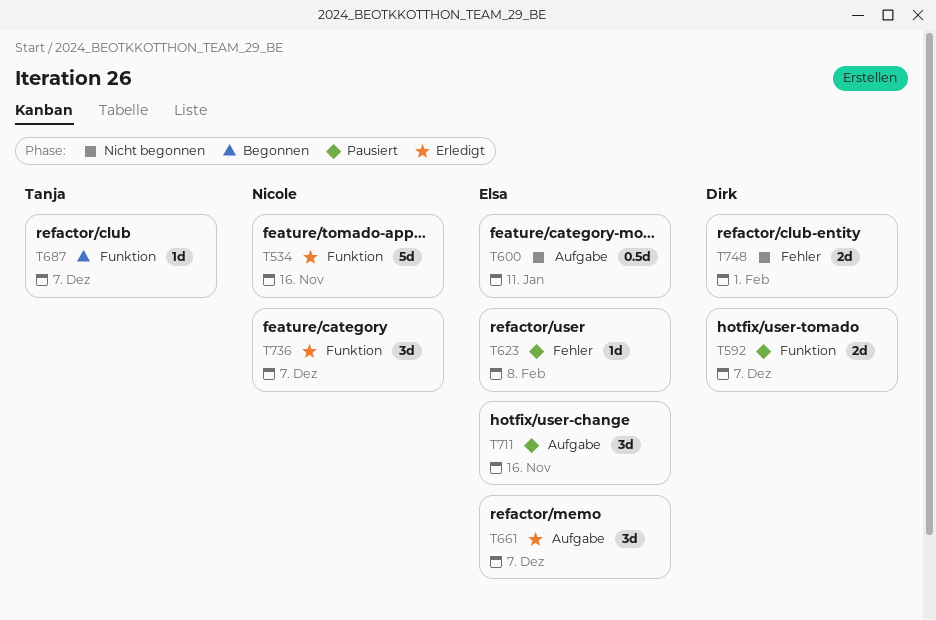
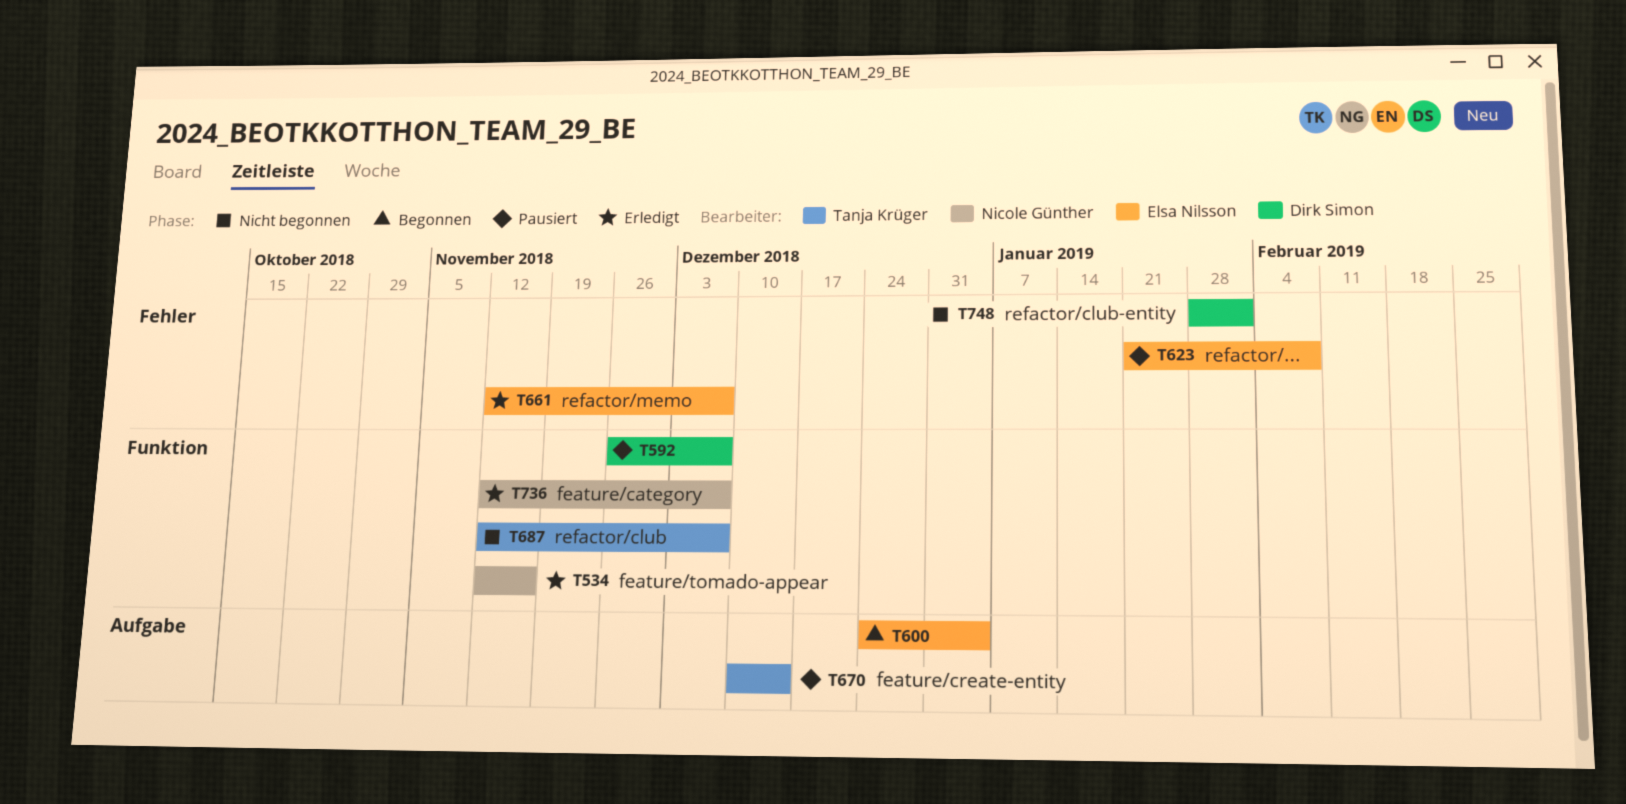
T600, status: Nicht begonnen -> Begonnen
T600, due: Jan 11 -> Jan 4
T661, label: Aufgabe -> Fehler
T670: none -> present
T687, status: Begonnen -> Nicht begonnen
T711: present -> none

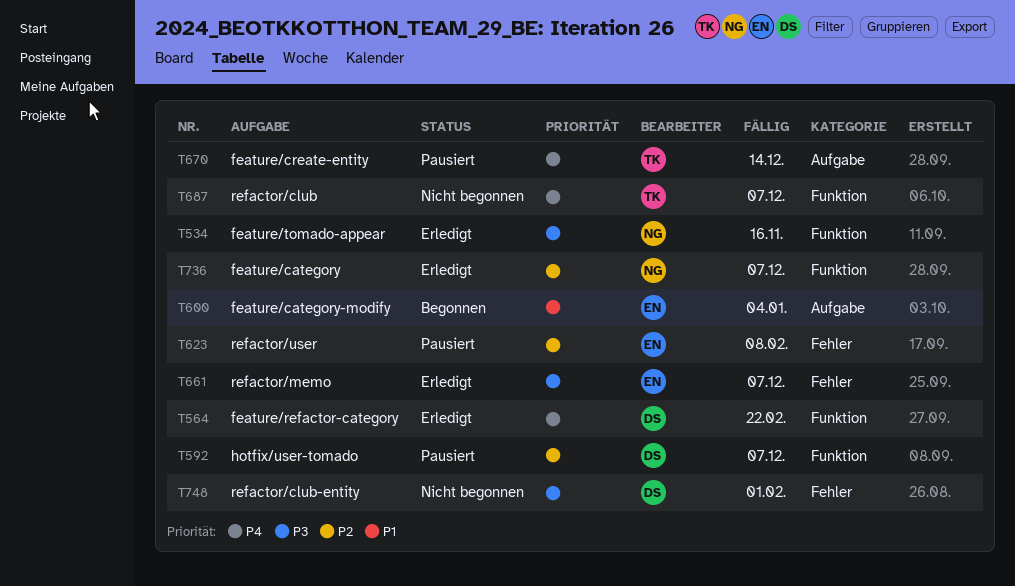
T564: none -> present

